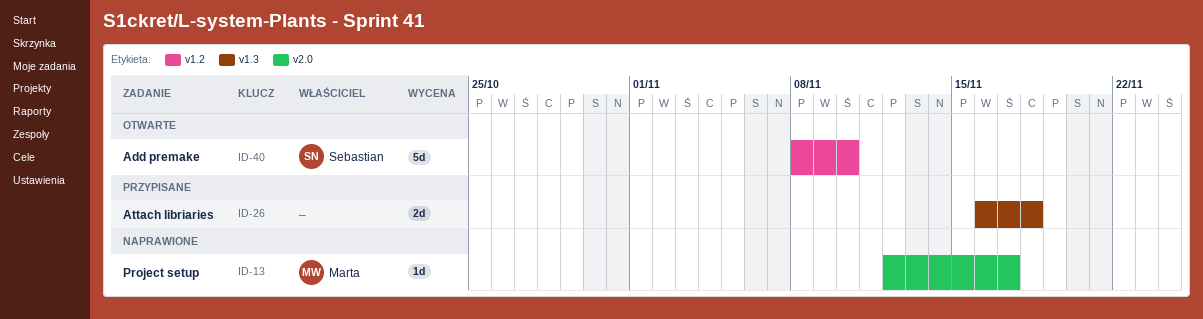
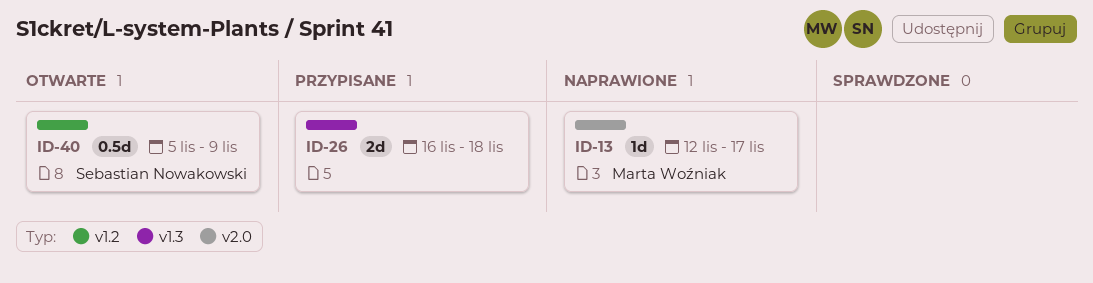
ID-40, estimate: 5d -> 0.5d
ID-40, start: Nov 8 -> Nov 5
ID-40, due: Nov 10 -> Nov 9

